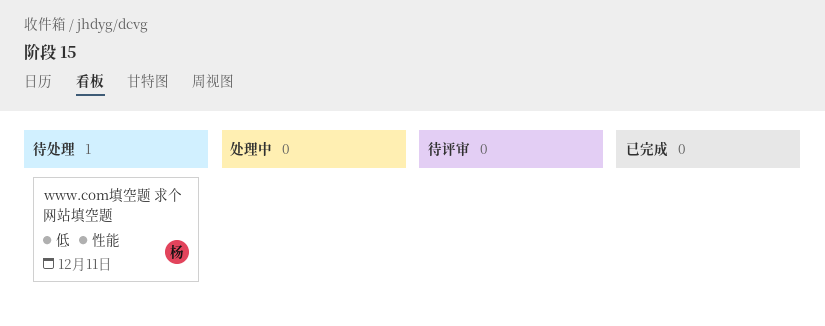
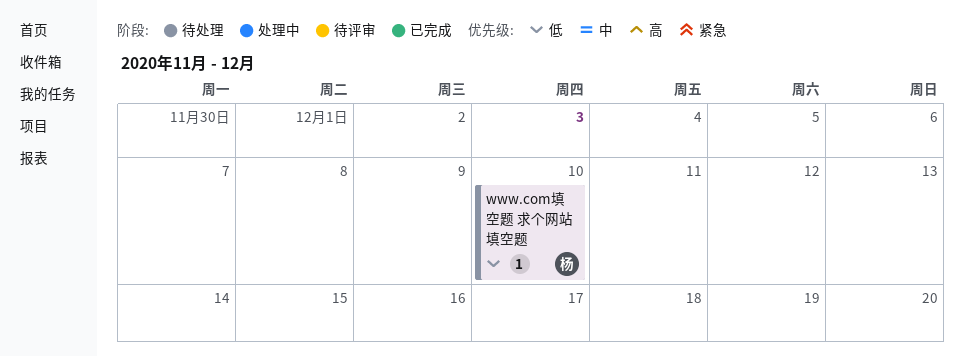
www.com填空题 求个网站填空题, due: Dec 11 -> Dec 10

